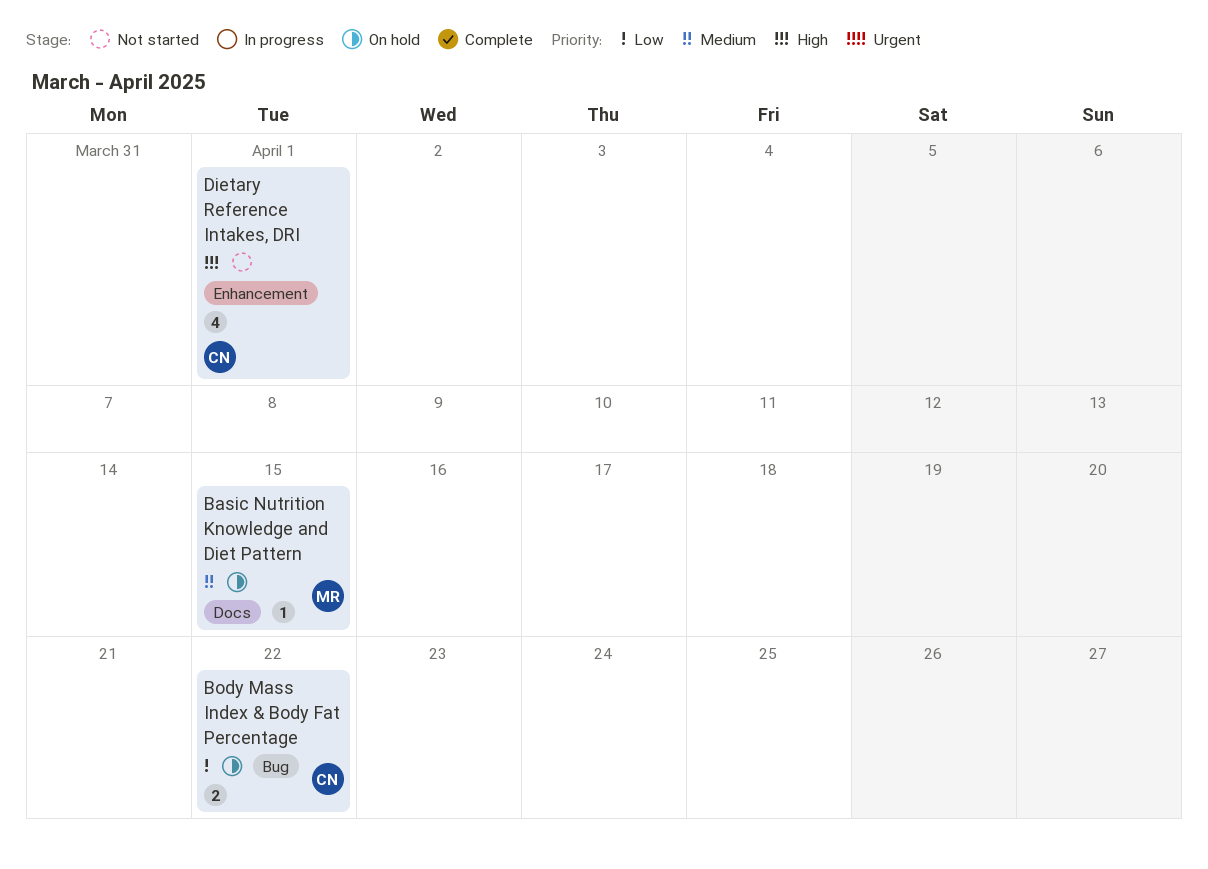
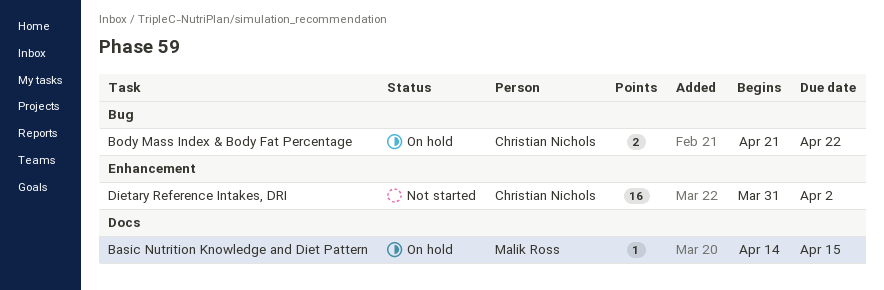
Dietary Reference Intakes, DRI, estimate: 4 -> 16
Dietary Reference Intakes, DRI, due: Apr 1 -> Apr 2

